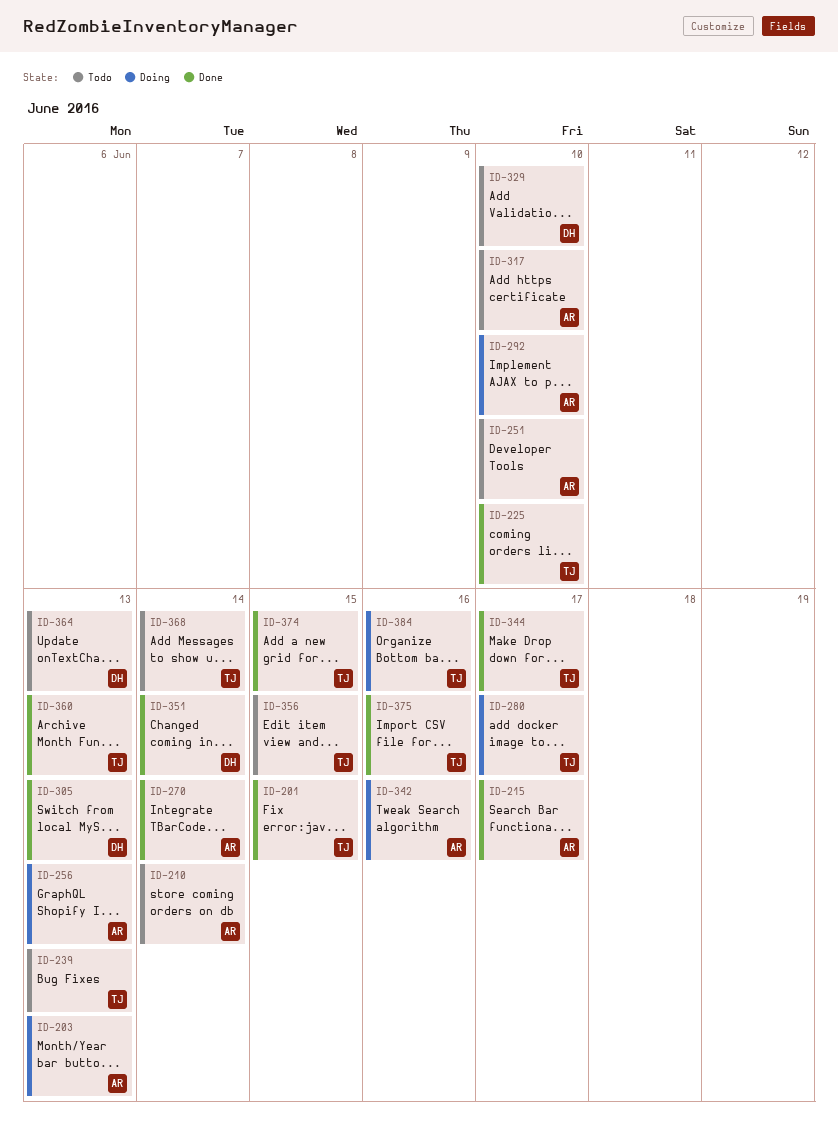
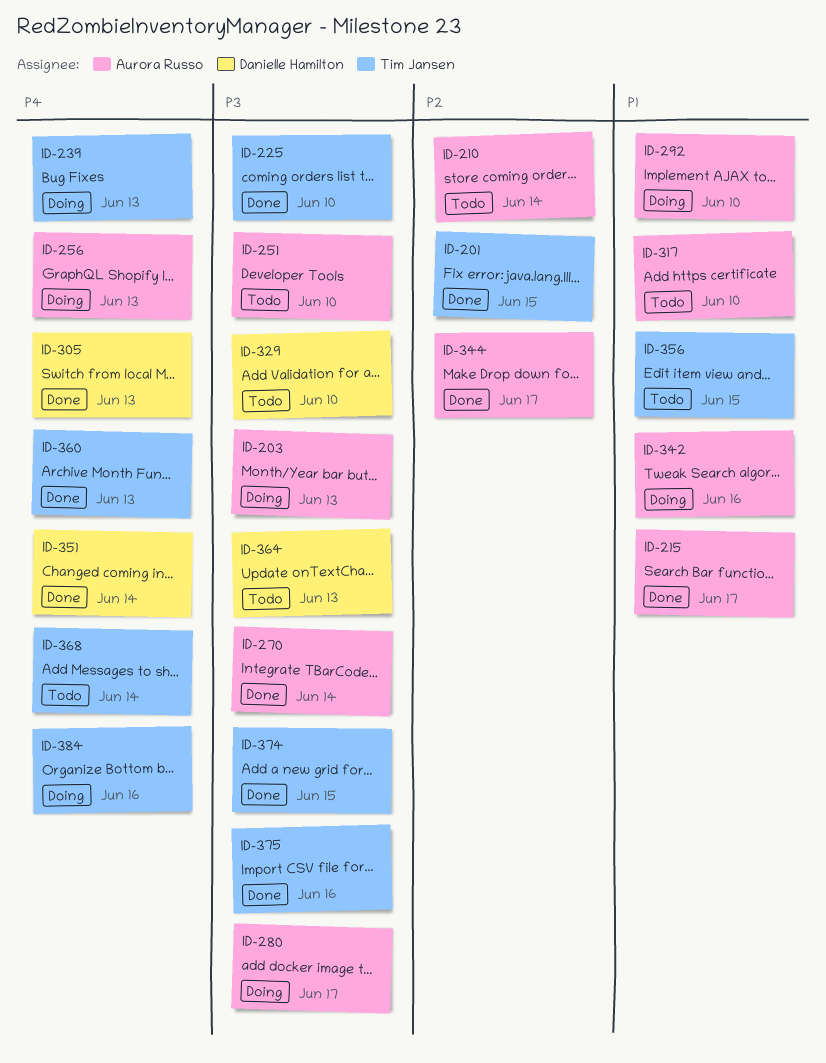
ID-239, status: Todo -> Doing
ID-280, owner: Tim Jansen -> Aurora Russo
ID-344, owner: Tim Jansen -> Aurora Russo

